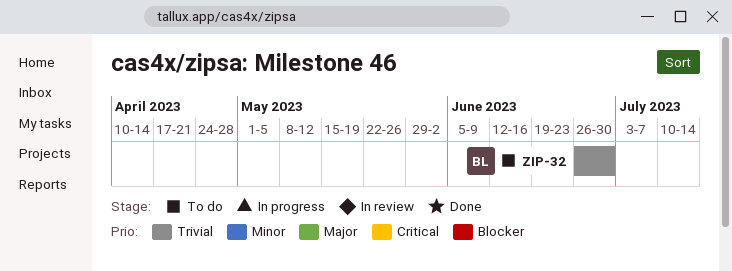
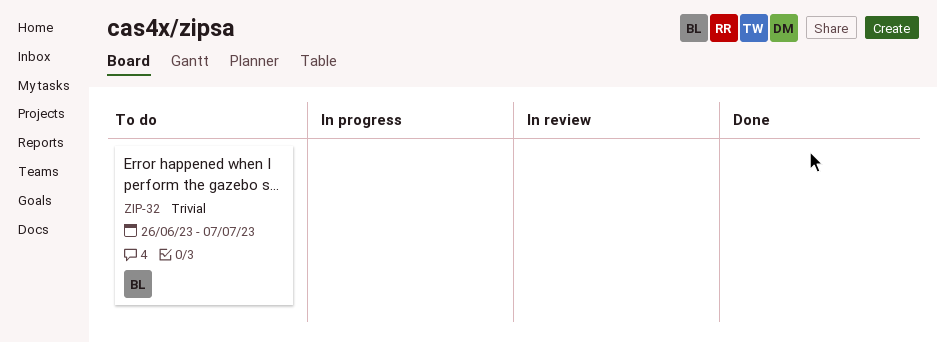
ZIP-32, due: Jun 30 -> Jul 7

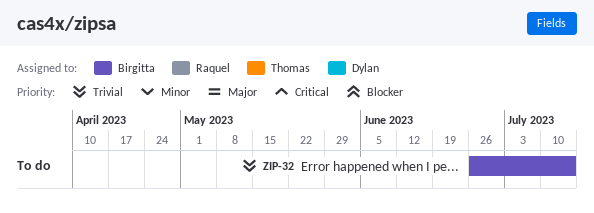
ZIP-32, due: Jul 7 -> Jul 14

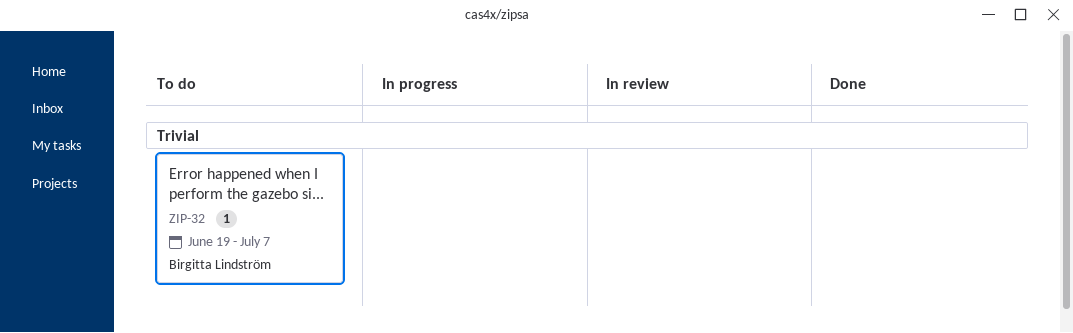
ZIP-32, start: Jun 26 -> Jun 19
ZIP-32, due: Jul 14 -> Jul 7

